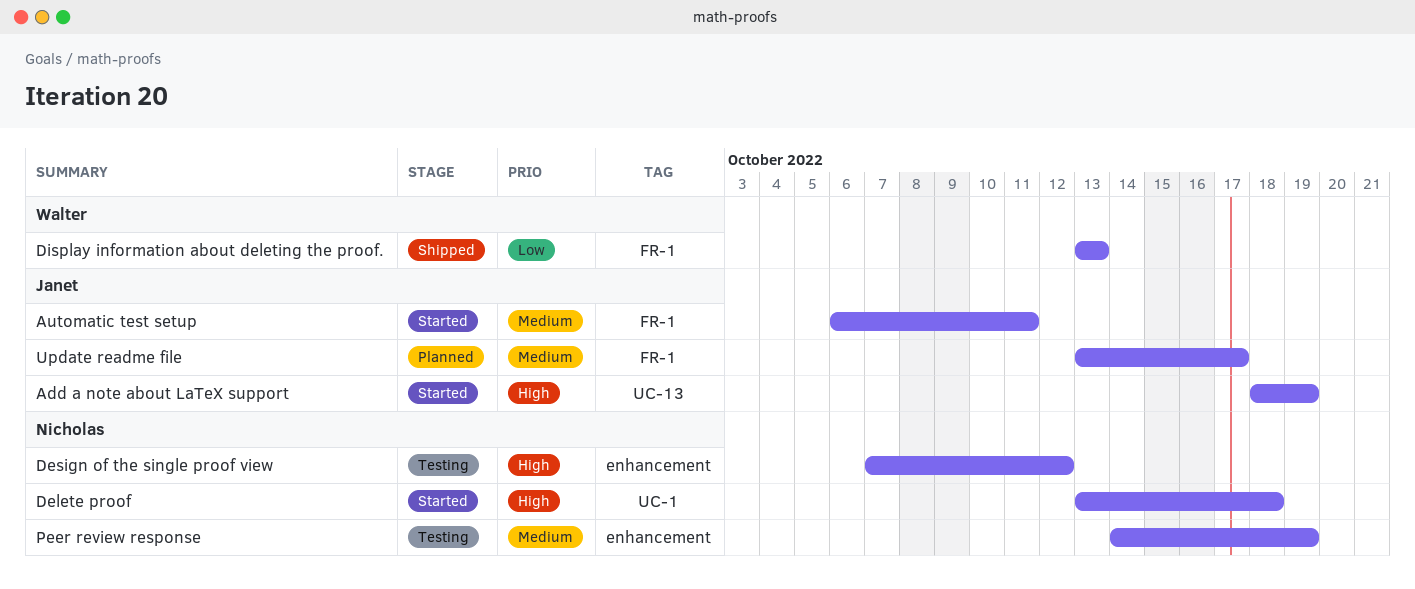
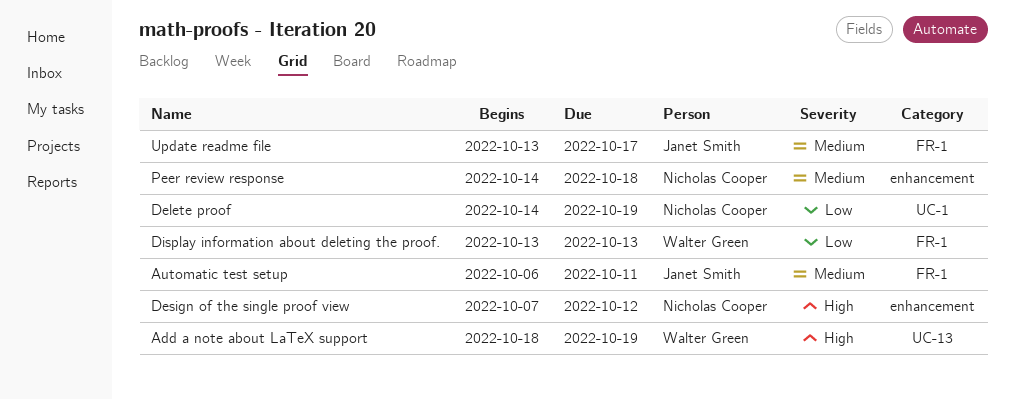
Add a note about LaTeX support, owner: Janet Smith -> Walter Green
Delete proof, priority: High -> Low
Delete proof, start: Oct 13 -> Oct 14
Delete proof, due: Oct 18 -> Oct 19
Peer review response, due: Oct 19 -> Oct 18

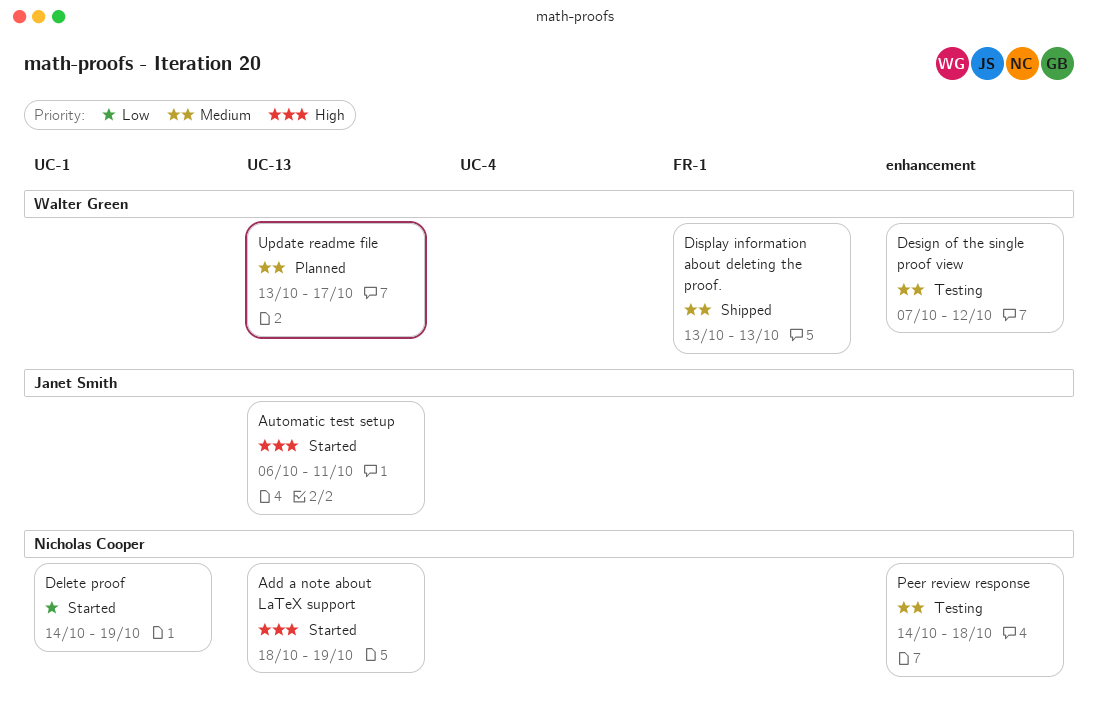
Add a note about LaTeX support, owner: Walter Green -> Nicholas Cooper
Automatic test setup, priority: Medium -> High
Automatic test setup, label: FR-1 -> UC-13
Design of the single proof view, owner: Nicholas Cooper -> Walter Green
Design of the single proof view, priority: High -> Medium
Display information about deleting the proof., priority: Low -> Medium
Update readme file, owner: Janet Smith -> Walter Green
Update readme file, label: FR-1 -> UC-13

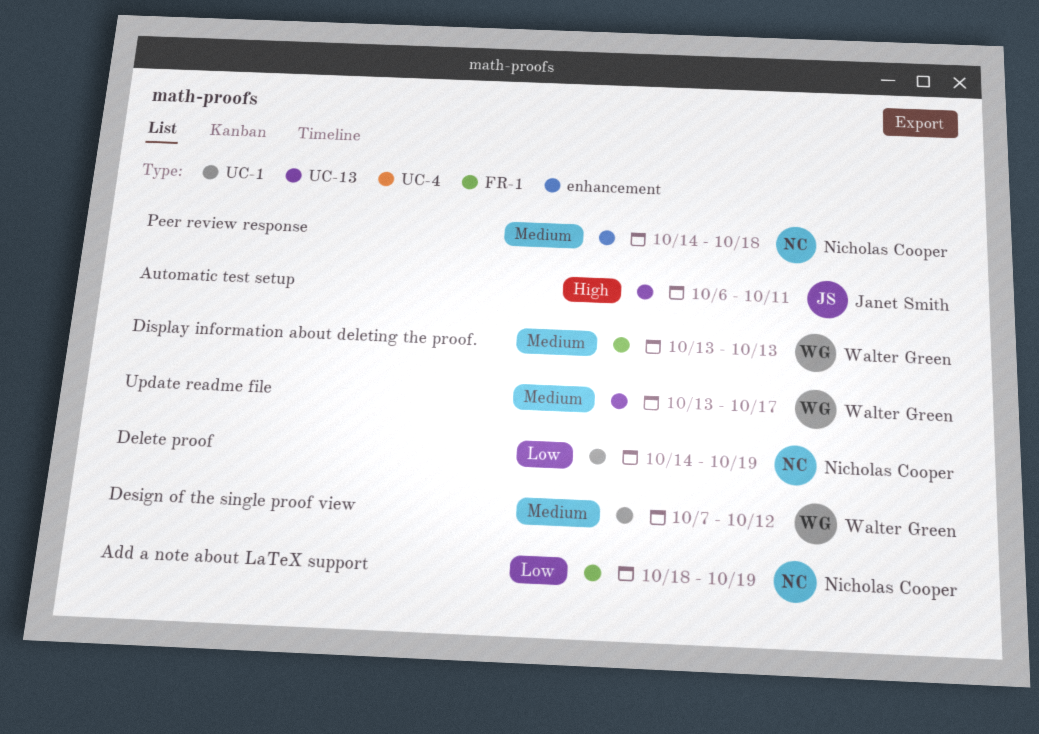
Add a note about LaTeX support, priority: High -> Low
Add a note about LaTeX support, label: UC-13 -> FR-1
Design of the single proof view, label: enhancement -> UC-1

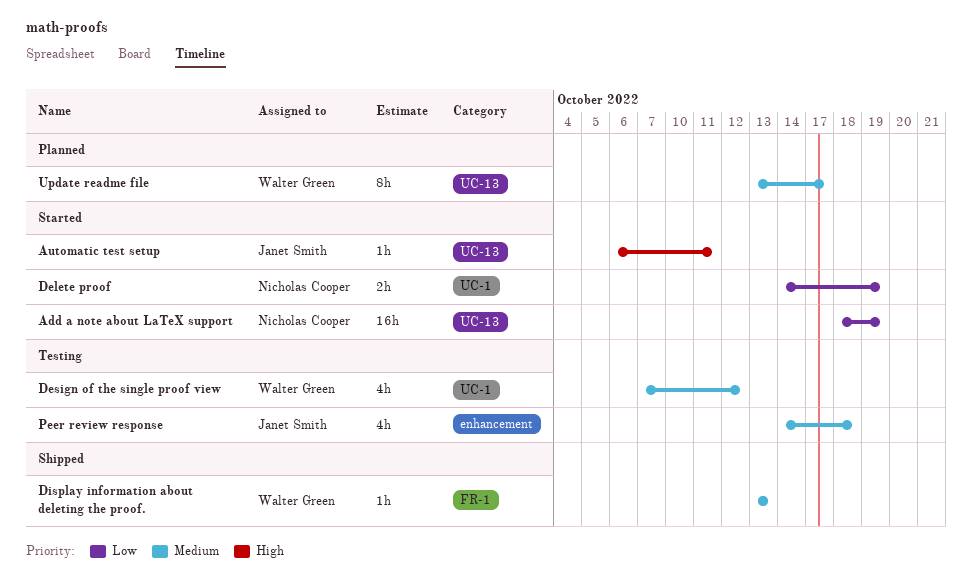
Add a note about LaTeX support, label: FR-1 -> UC-13
Peer review response, owner: Nicholas Cooper -> Janet Smith

